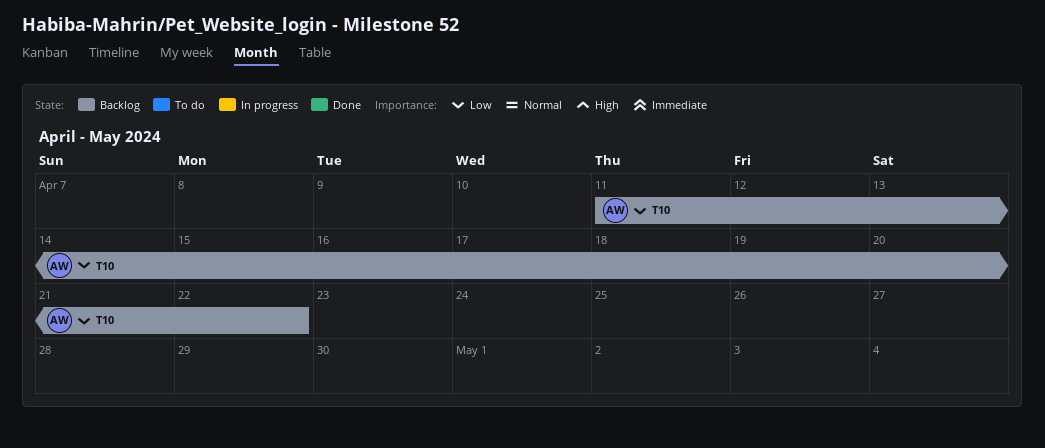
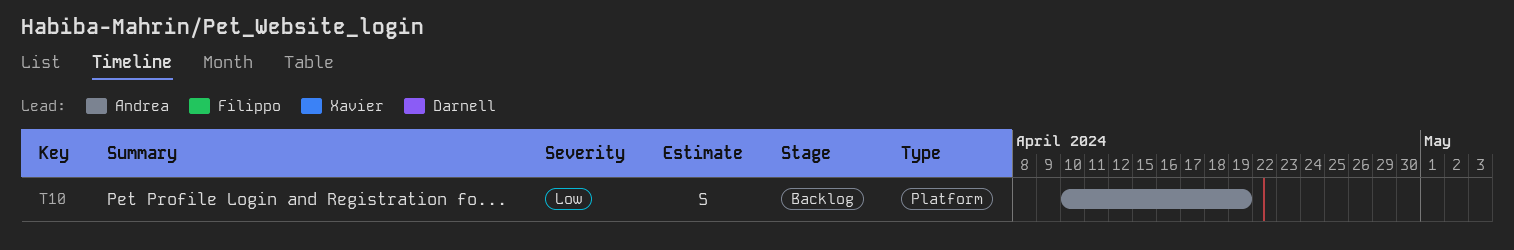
T10, start: Apr 11 -> Apr 10
T10, due: Apr 22 -> Apr 19

